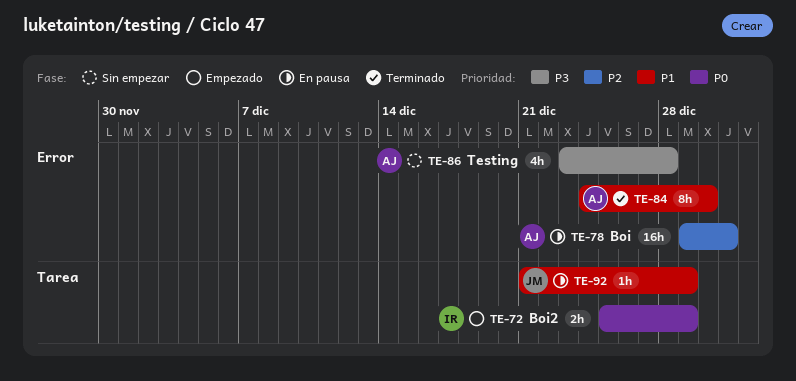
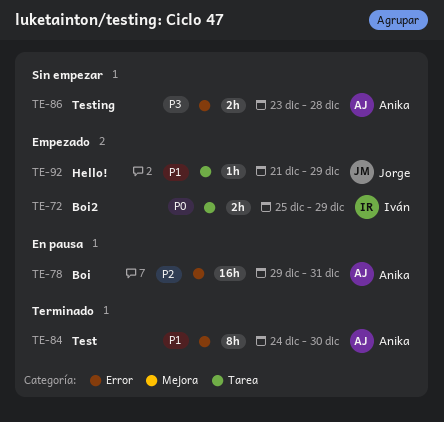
TE-86, estimate: 4h -> 2h
TE-92, status: En pausa -> Empezado

